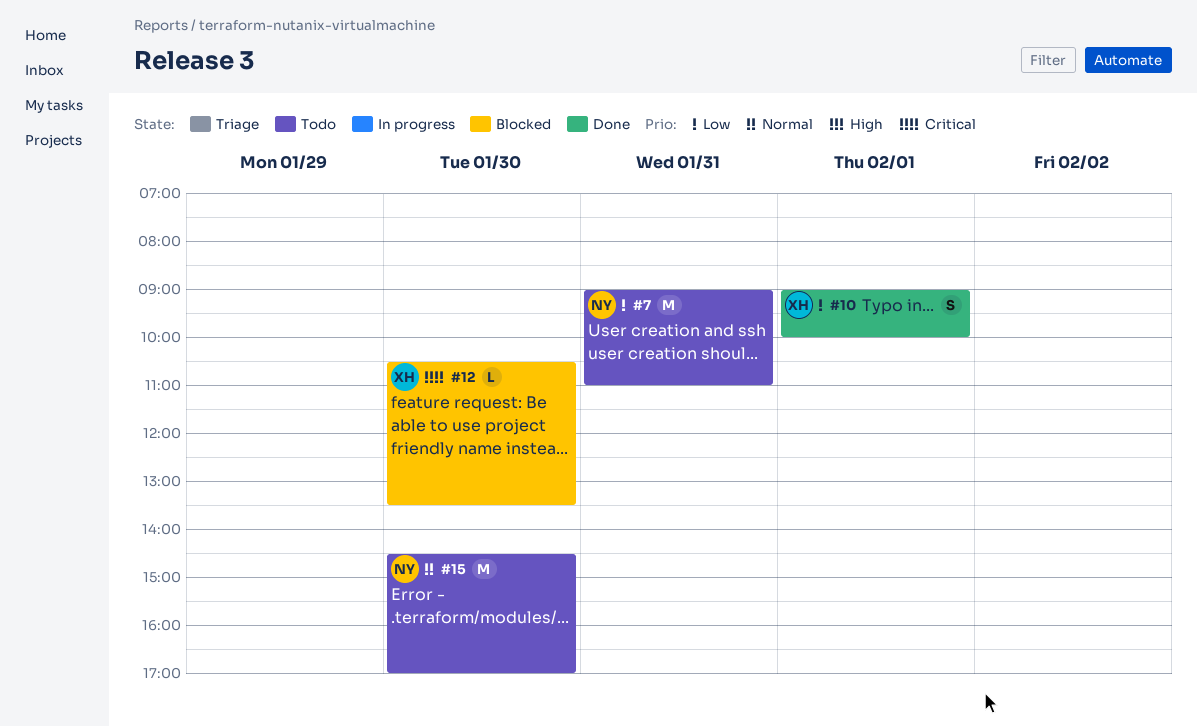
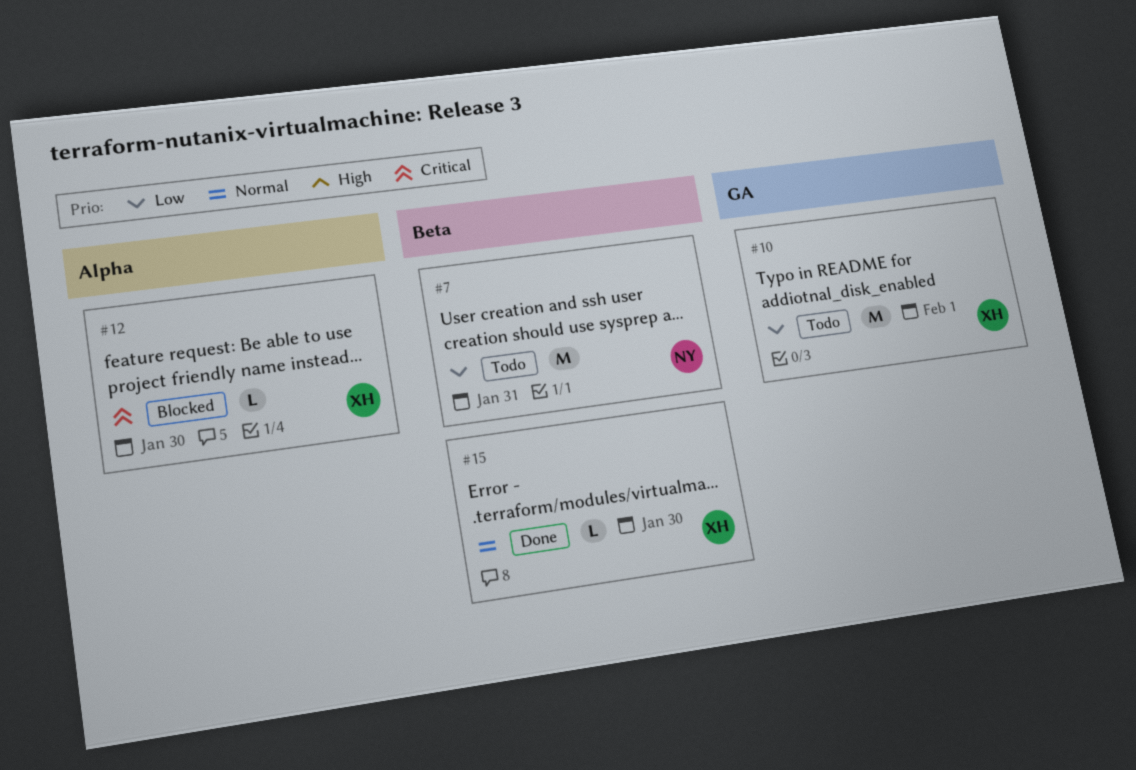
#10, status: Done -> Todo
#10, estimate: S -> M
#15, status: Todo -> Done
#15, owner: NY -> XH
#15, estimate: M -> L

